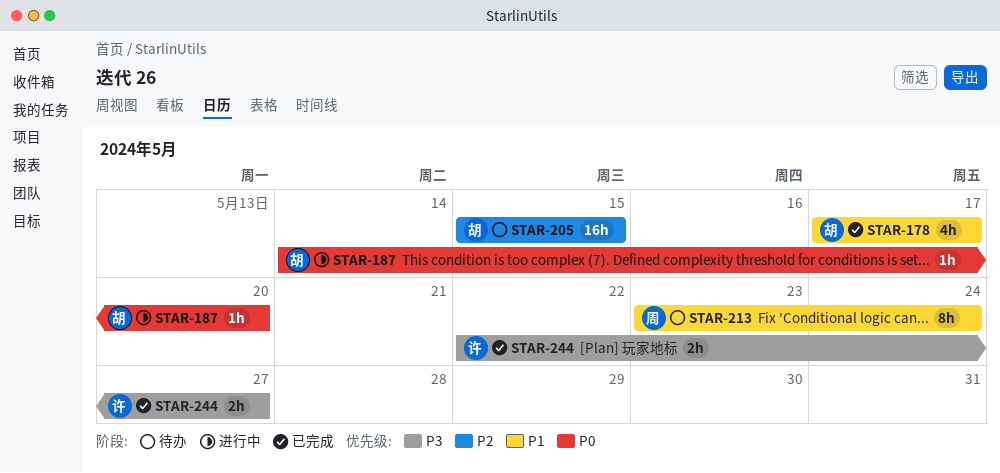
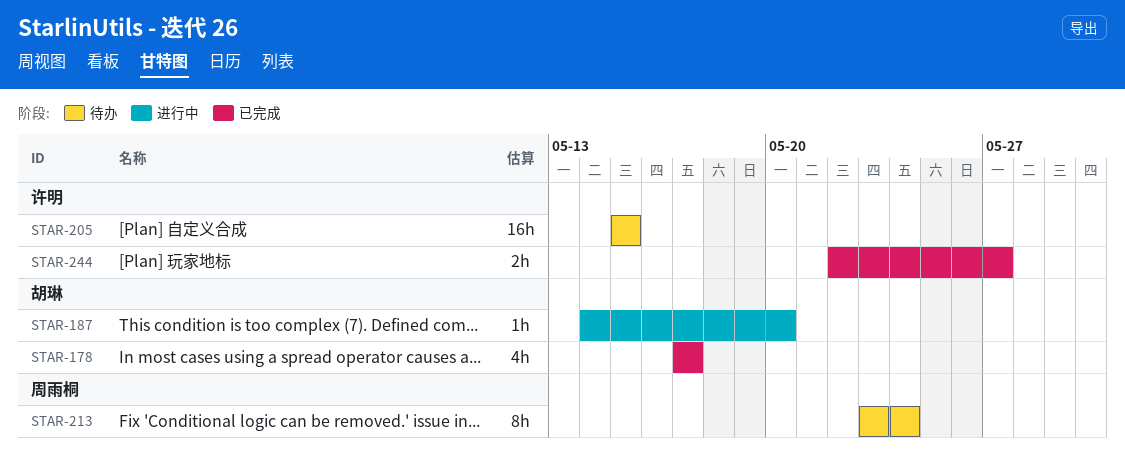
STAR-205, owner: 胡琳 -> 许明

